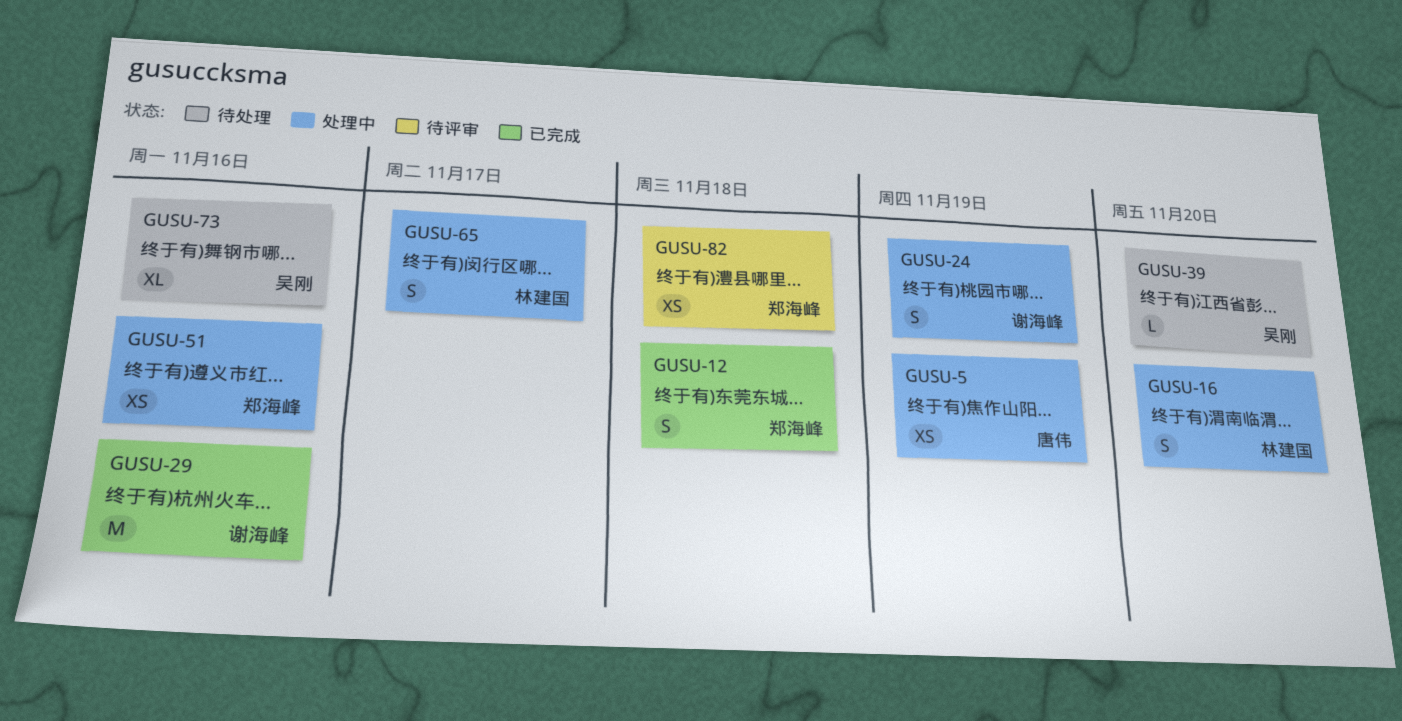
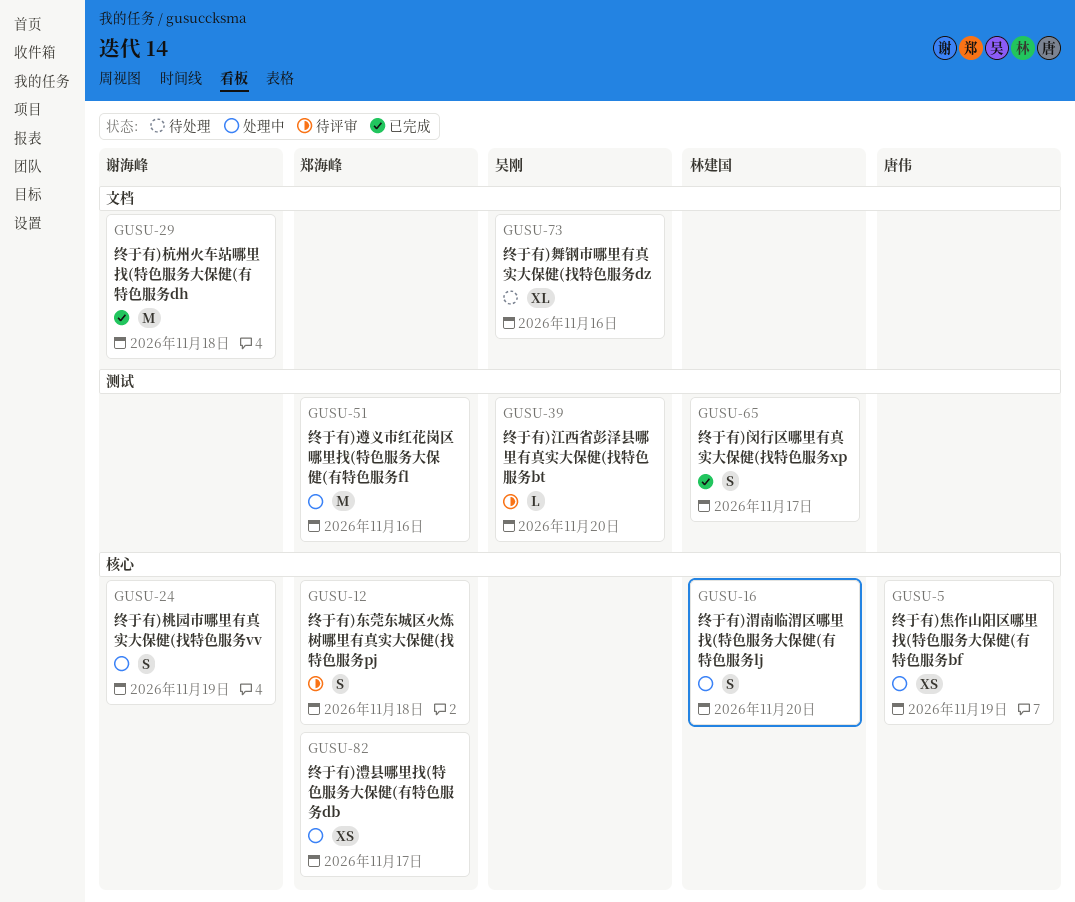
GUSU-12, status: 已完成 -> 待评审
GUSU-29, due: Nov 16 -> Nov 18
GUSU-39, status: 待处理 -> 待评审
GUSU-51, estimate: XS -> M
GUSU-65, status: 处理中 -> 已完成
GUSU-82, status: 待评审 -> 处理中
GUSU-82, due: Nov 18 -> Nov 17

